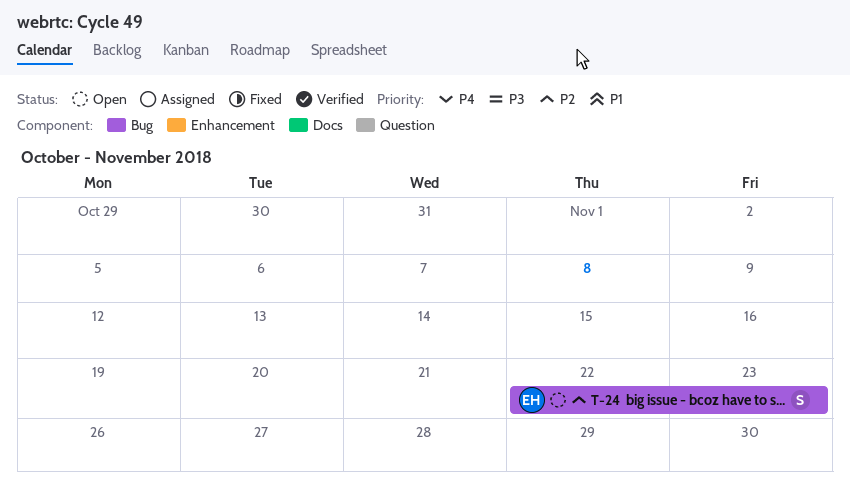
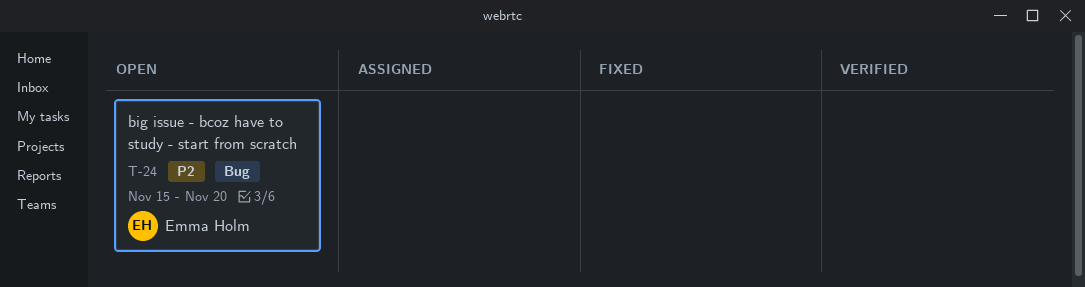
T-24, start: Nov 22 -> Nov 15
T-24, due: Nov 23 -> Nov 20

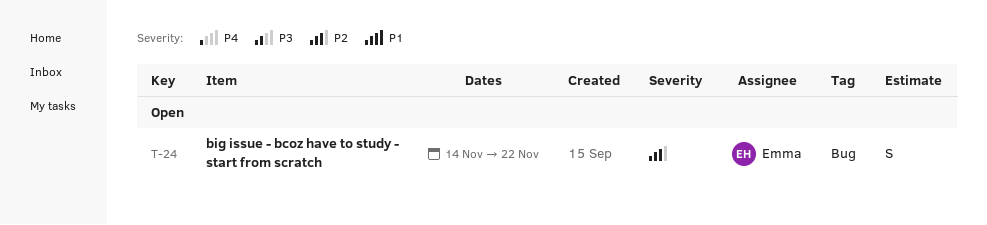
T-24, start: Nov 15 -> Nov 14
T-24, due: Nov 20 -> Nov 22

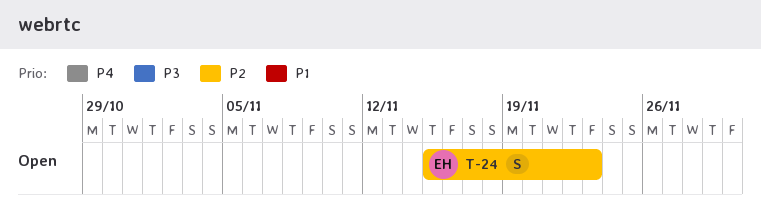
T-24, start: Nov 14 -> Nov 15
T-24, due: Nov 22 -> Nov 23

